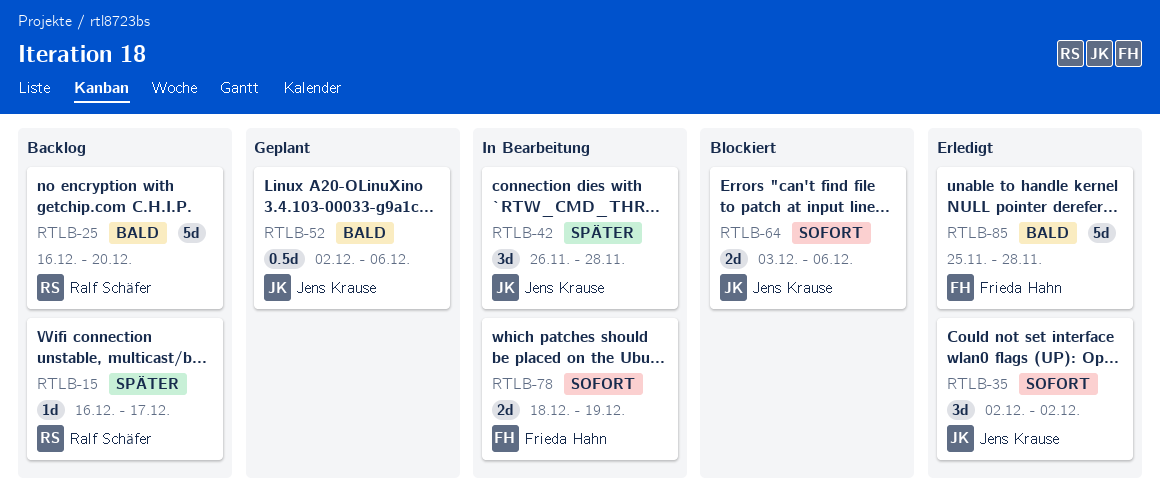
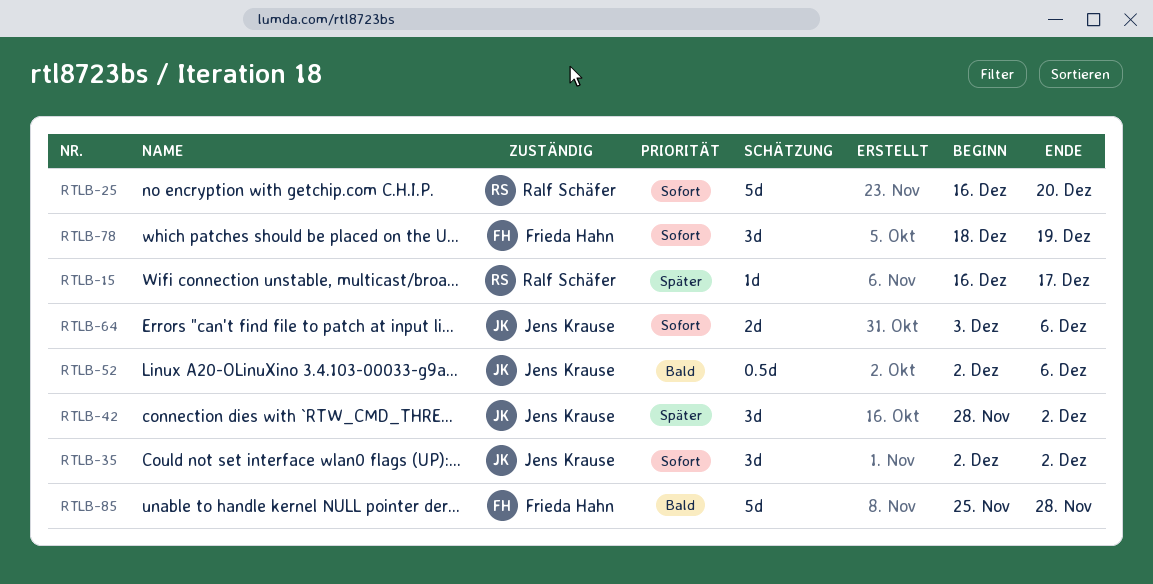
RTLB-25, priority: Bald -> Sofort
RTLB-42, start: Nov 26 -> Nov 28
RTLB-42, due: Nov 28 -> Dec 2
RTLB-78, estimate: 2d -> 3d

